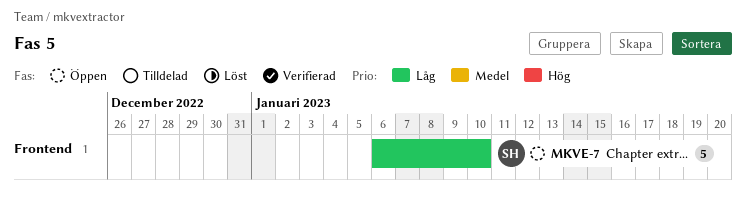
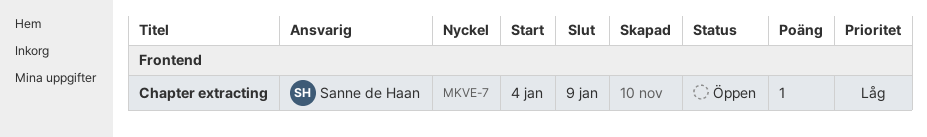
MKVE-7, estimate: 5 -> 1
MKVE-7, start: Jan 6 -> Jan 4
MKVE-7, due: Jan 10 -> Jan 9

